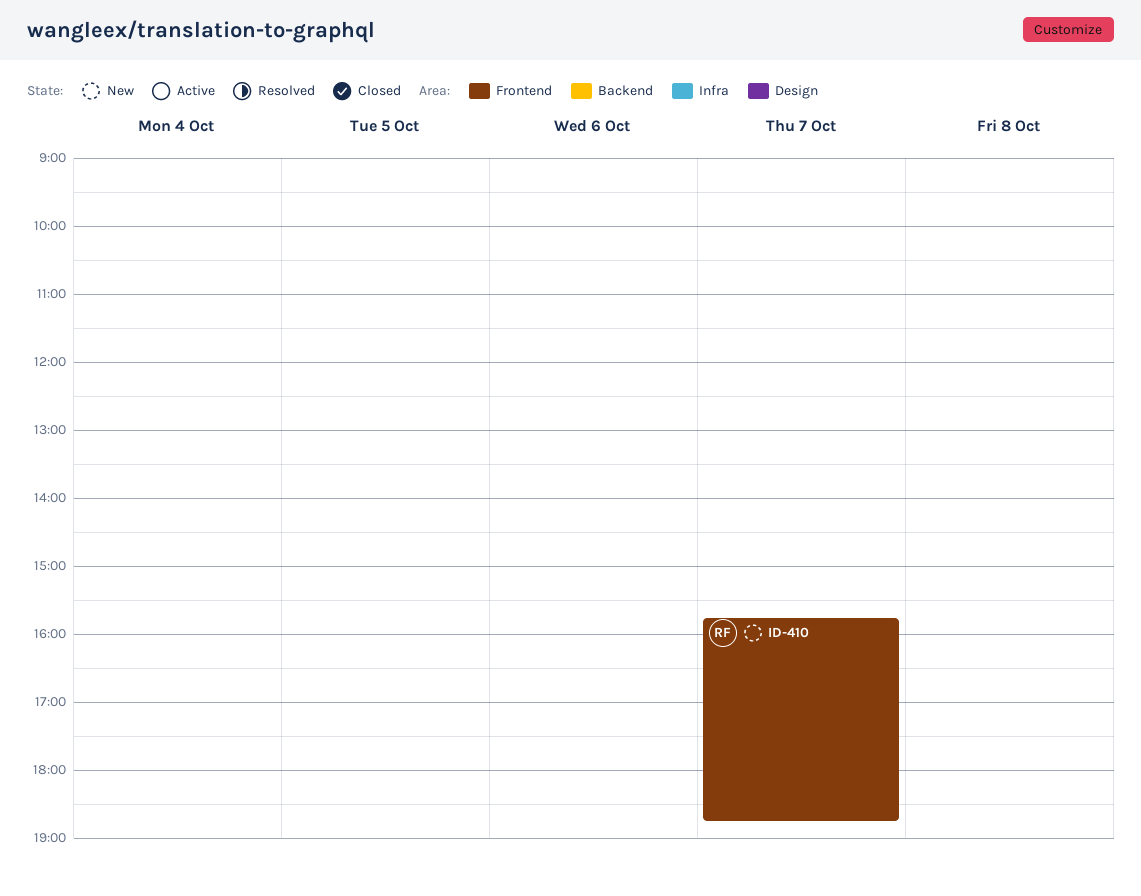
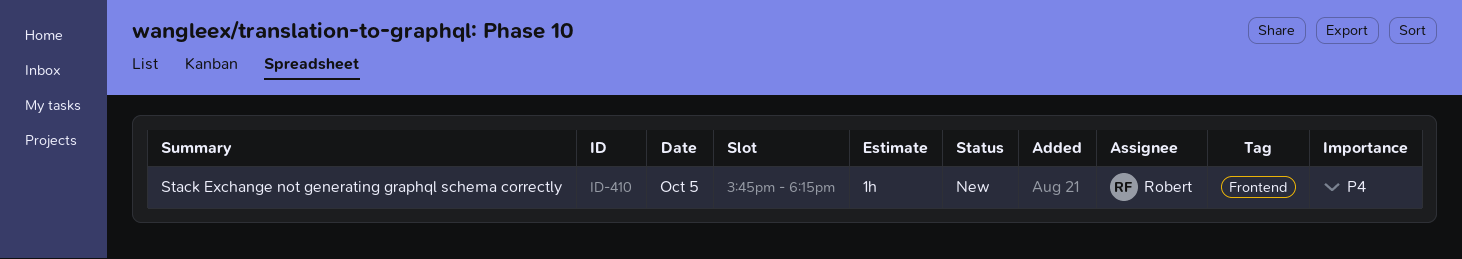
ID-410, day: Oct 7 -> Oct 5
ID-410, ends: 18:45 -> 18:15

